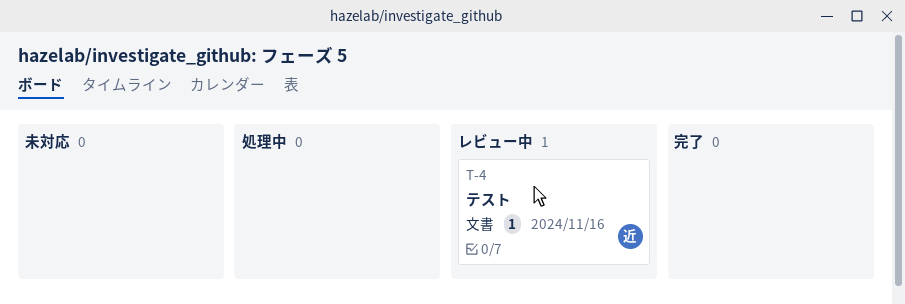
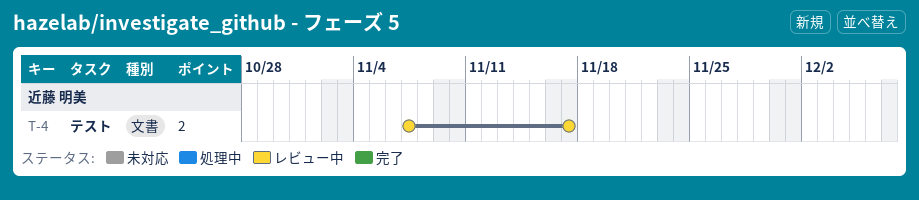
T-4, estimate: 1 -> 2
T-4, due: Nov 16 -> Nov 17

